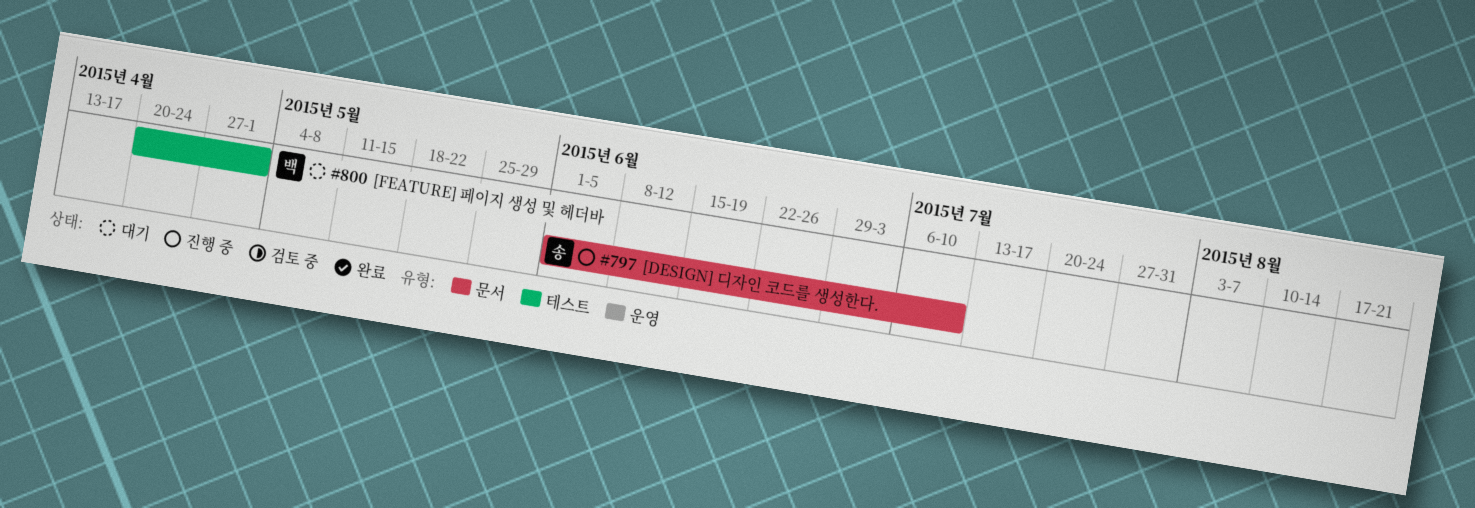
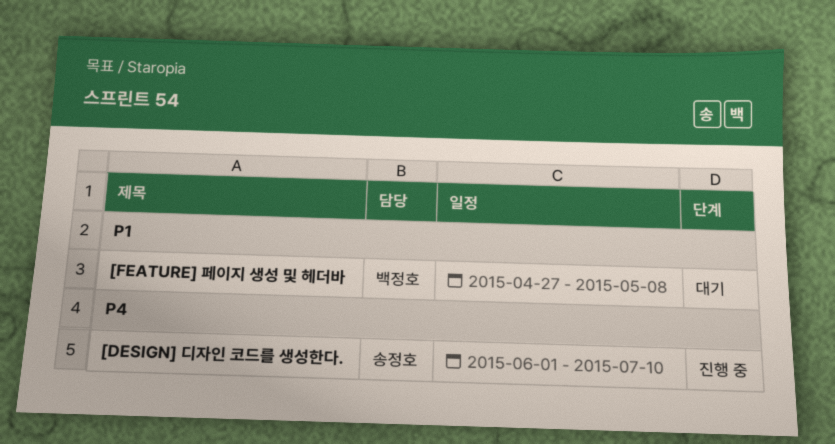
[FEATURE] 페이지 생성 및 헤더바, start: Apr 20 -> Apr 27
[FEATURE] 페이지 생성 및 헤더바, due: May 1 -> May 8

